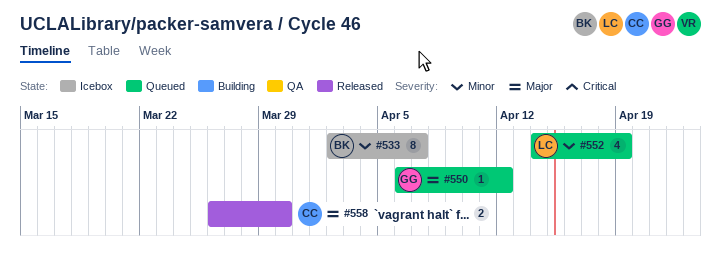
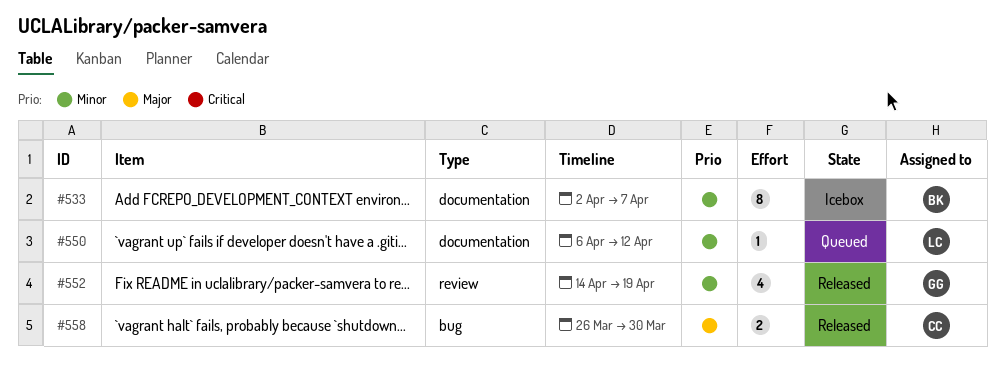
#550, owner: GG -> LC
#550, priority: Major -> Minor
#552, status: Queued -> Released
#552, owner: LC -> GG

